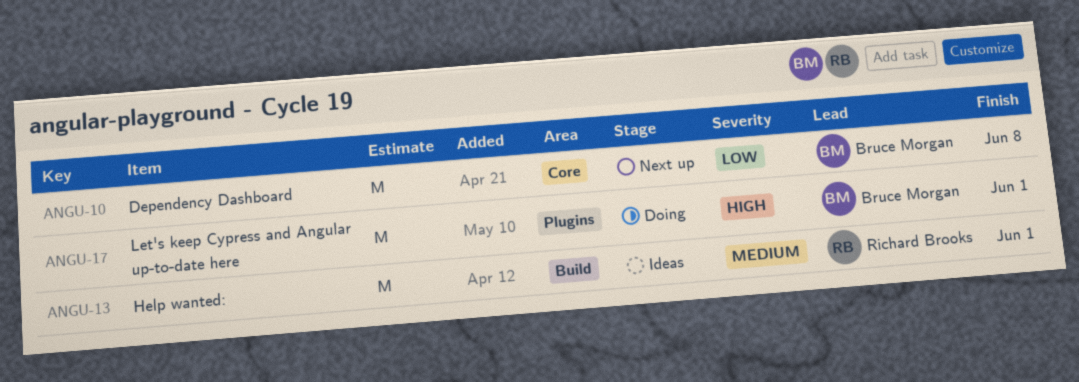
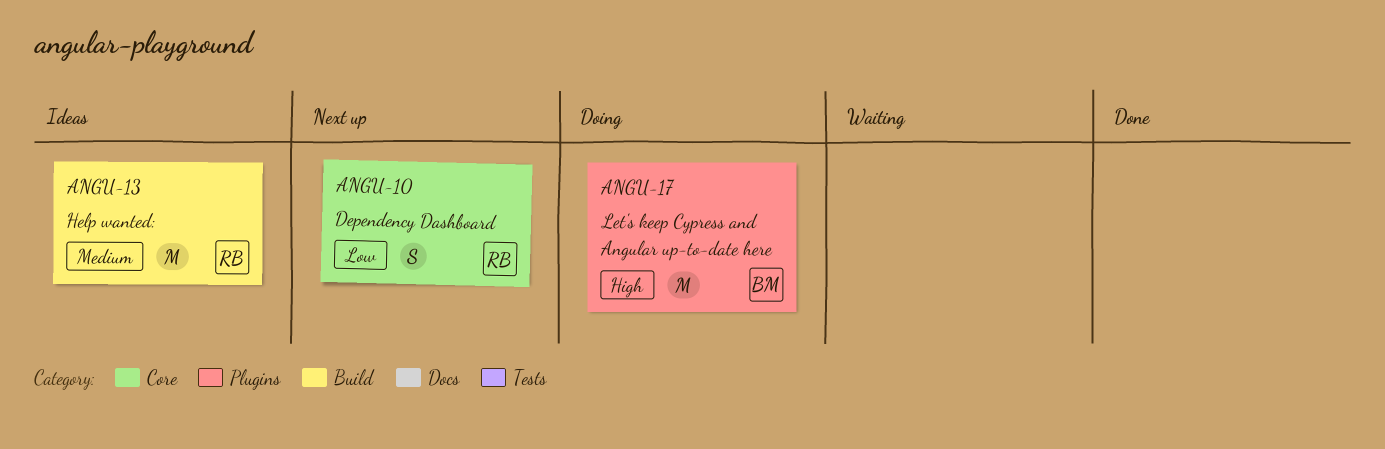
ANGU-10, owner: Bruce Morgan -> Richard Brooks
ANGU-10, estimate: M -> S

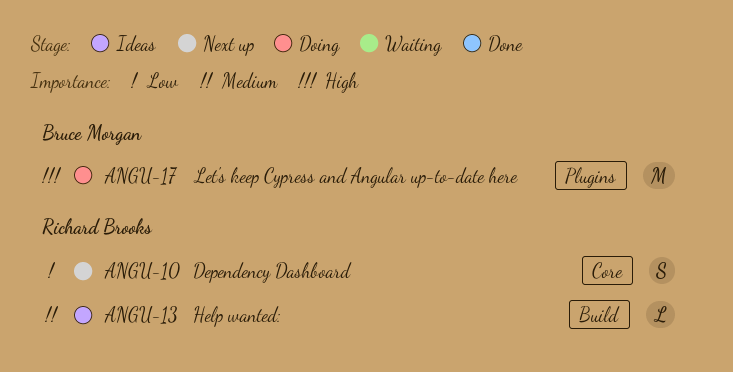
ANGU-13, estimate: M -> L

